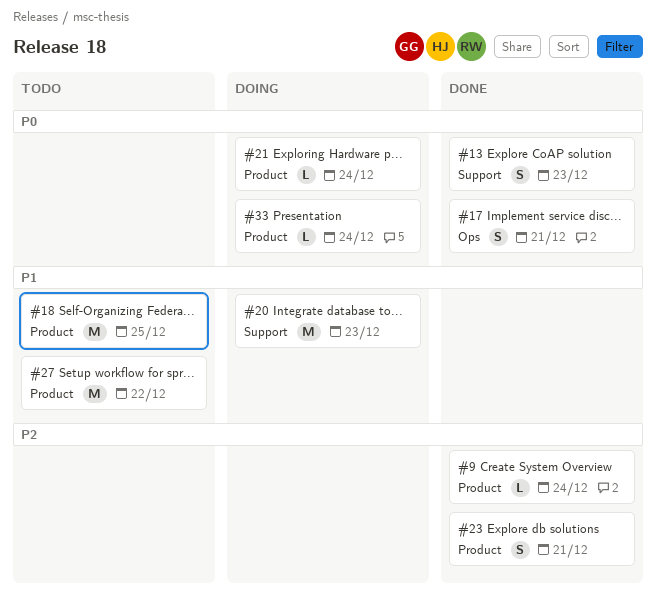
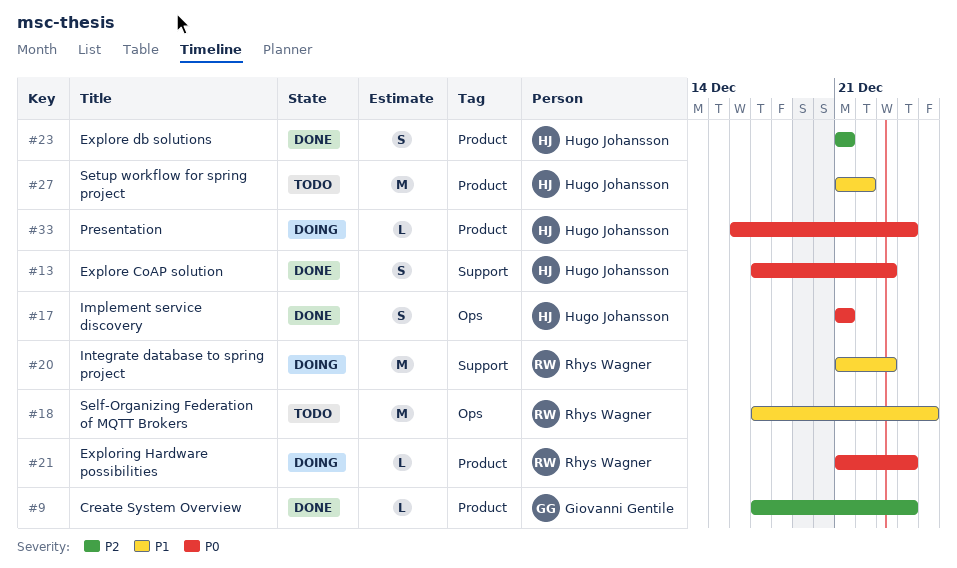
#18, label: Product -> Ops

